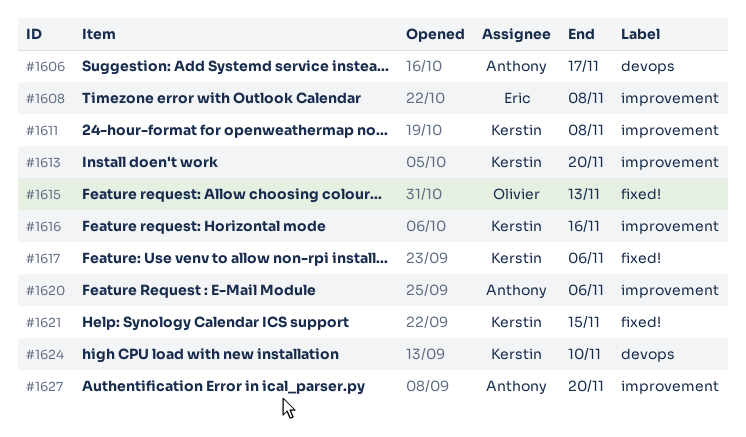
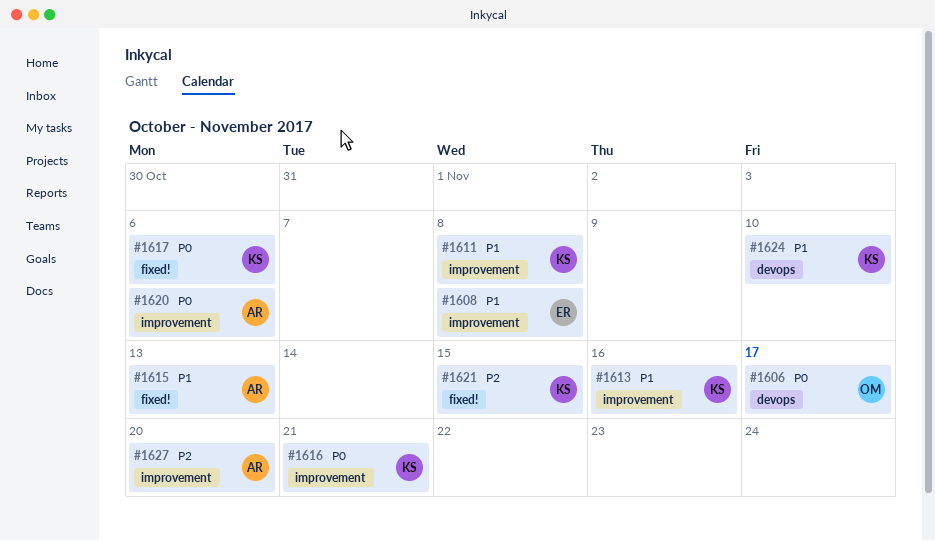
#1606, owner: Anthony -> Olivier
#1613, due: Nov 20 -> Nov 16
#1615, owner: Olivier -> Anthony
#1616, due: Nov 16 -> Nov 21

